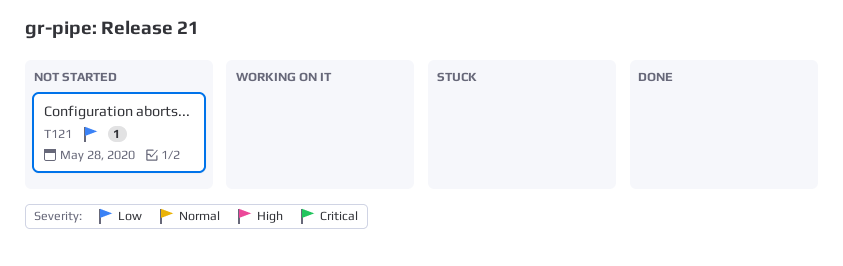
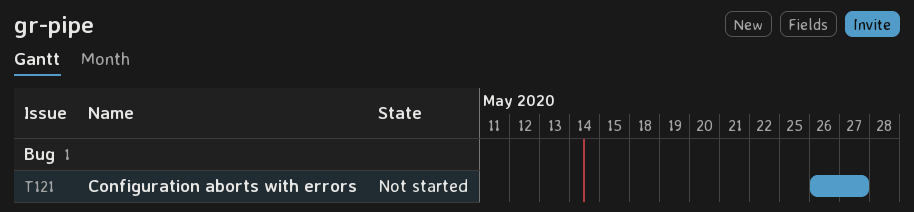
T121, due: May 28 -> May 27

